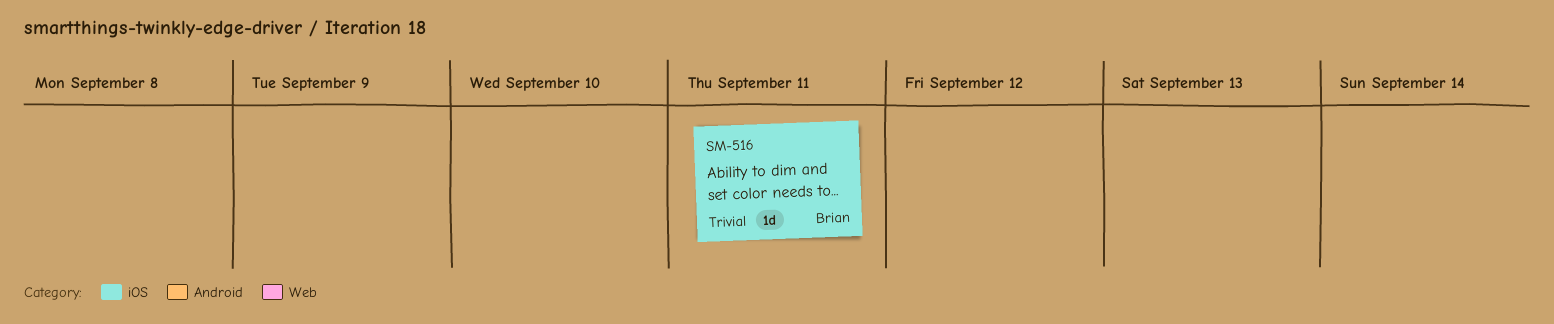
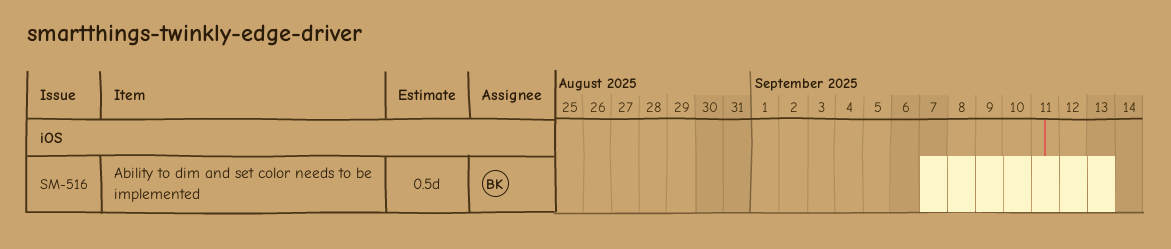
SM-516, estimate: 1d -> 0.5d
SM-516, due: Sep 11 -> Sep 13

